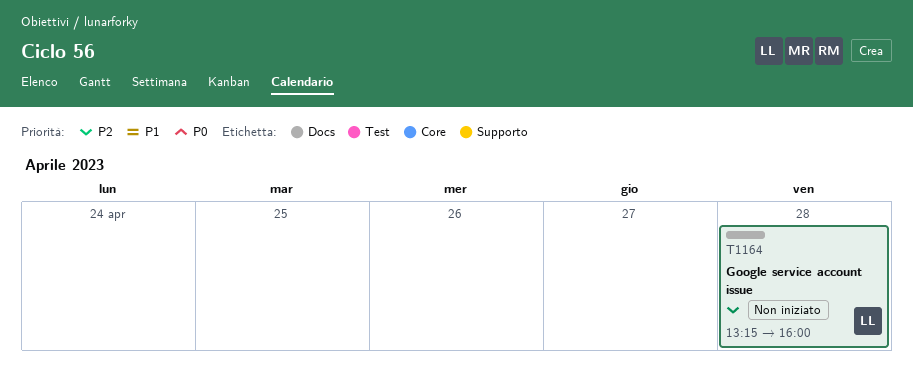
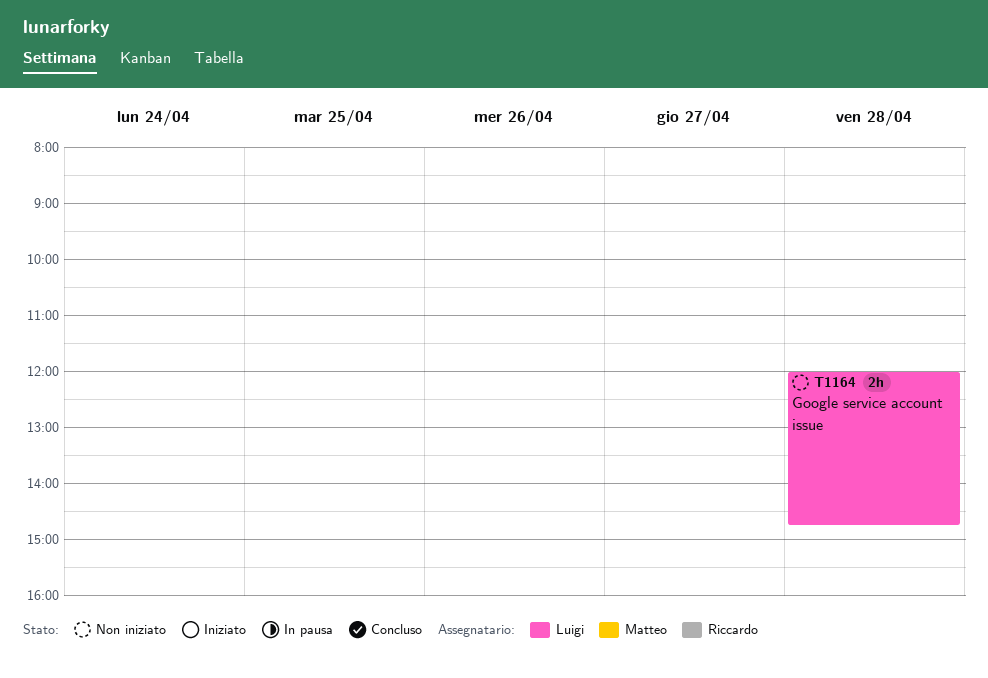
T1164, begins: 13:15 -> 12:00
T1164, ends: 16:00 -> 14:45

